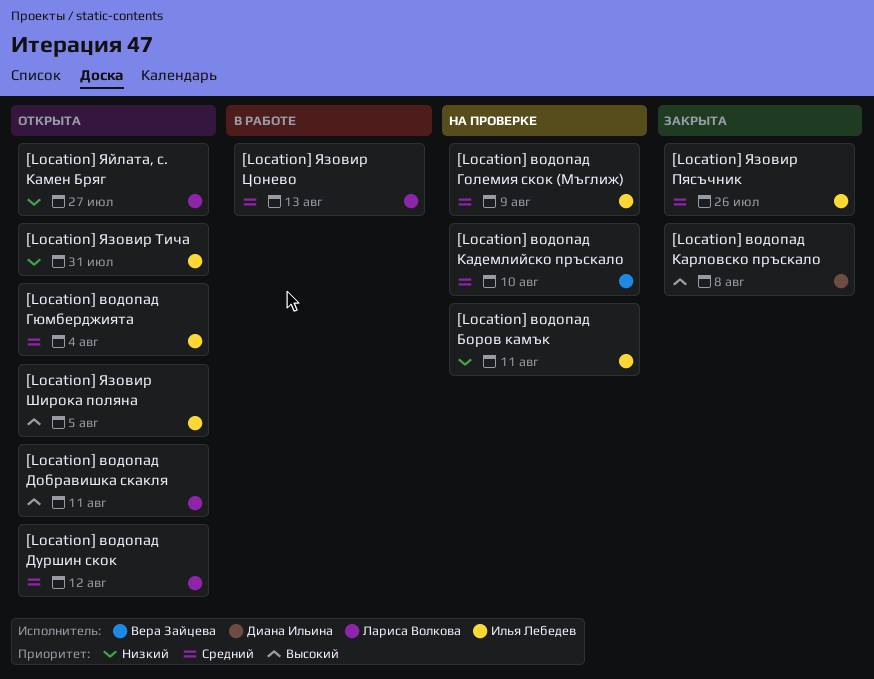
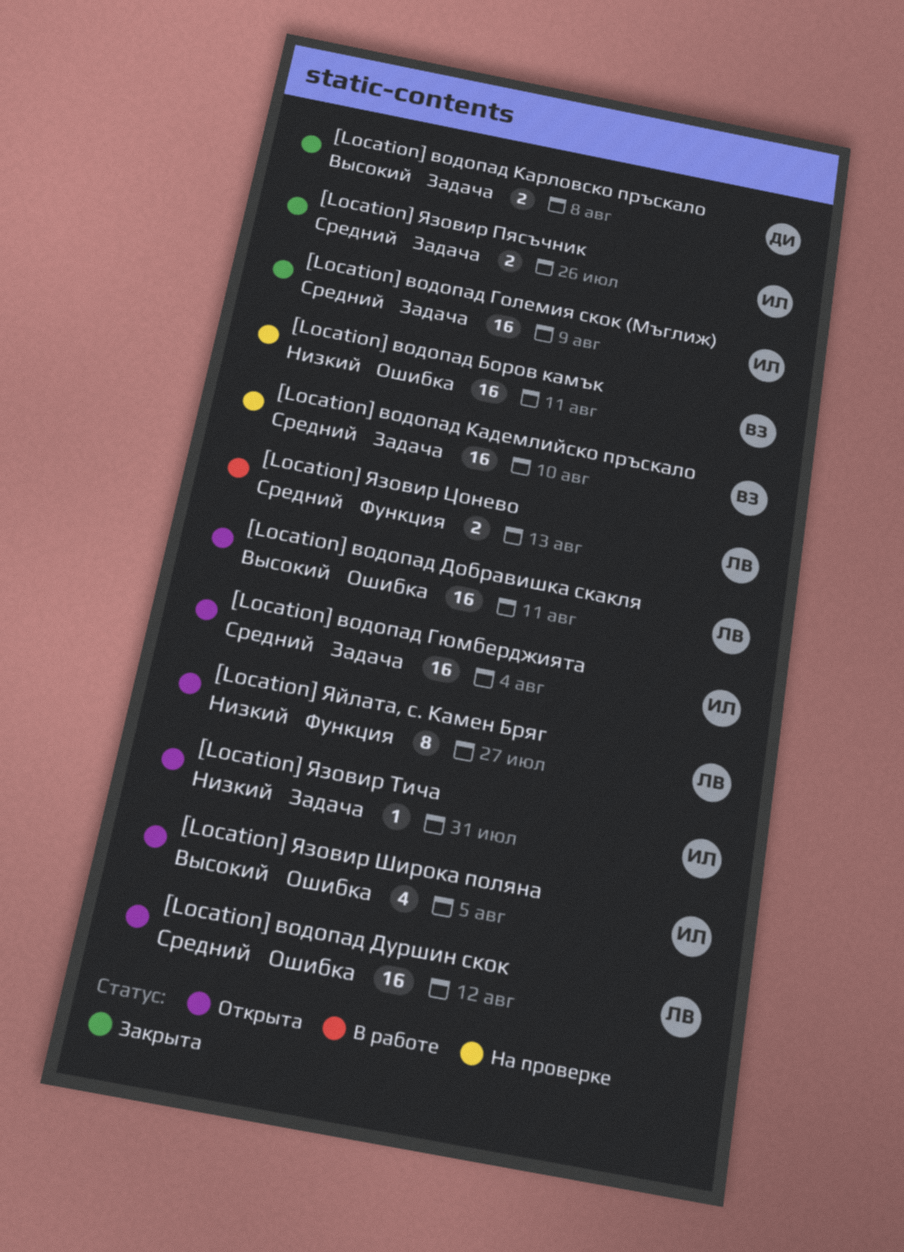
[Location] водопад Боров камък, owner: Илья Лебедев -> Вера Зайцева
[Location] водопад Големия скок (Мъглиж), status: На проверке -> Закрыта

